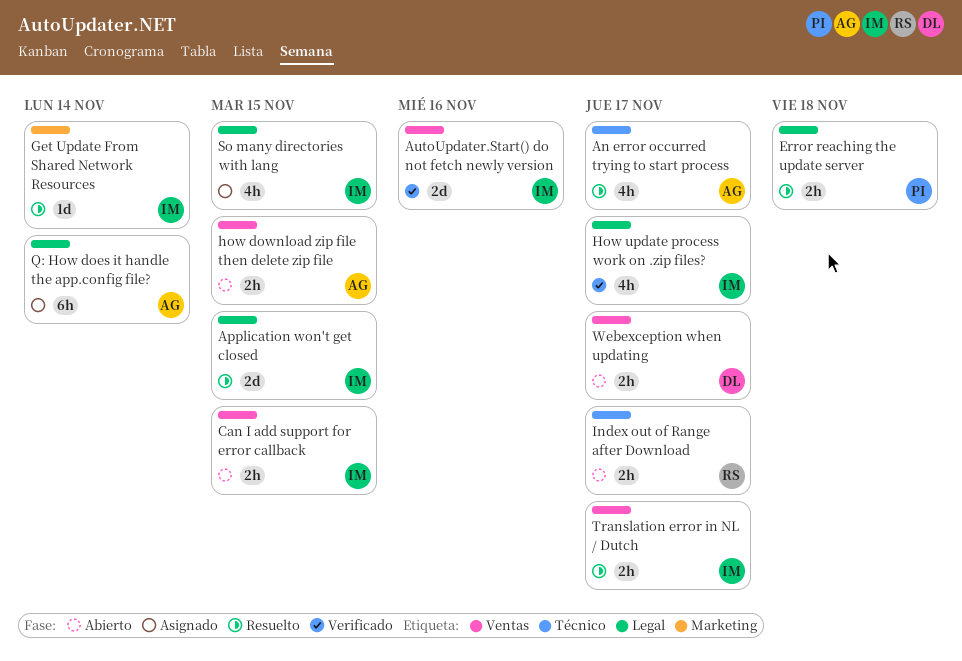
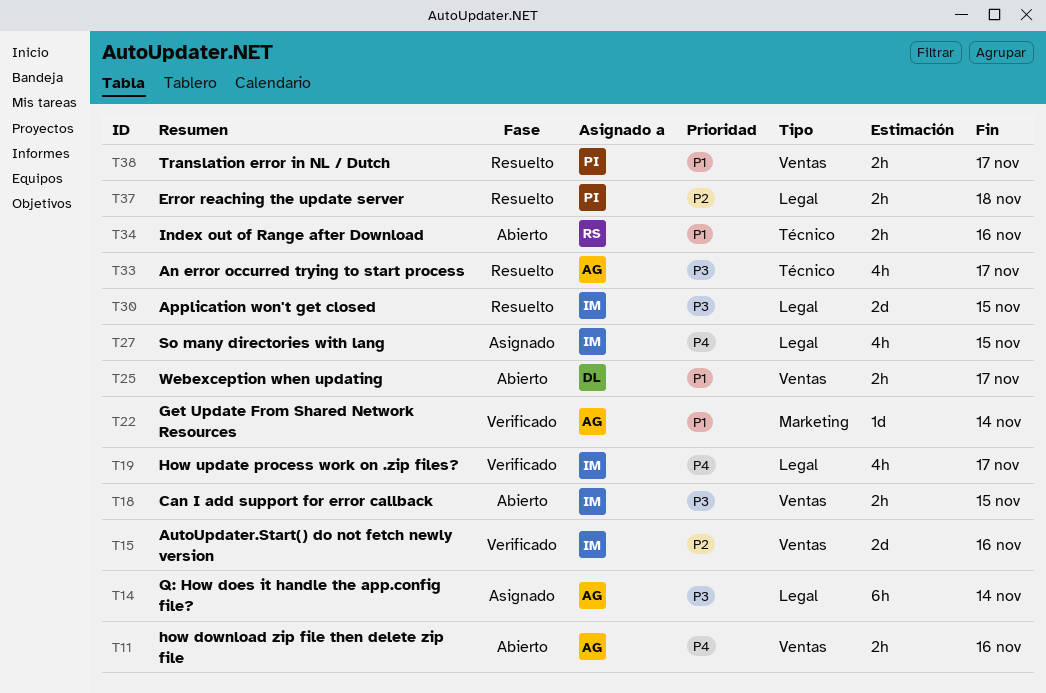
Get Update From Shared Network Resources, status: Resuelto -> Verificado
Get Update From Shared Network Resources, owner: IM -> AG
how download zip file then delete zip file, due: Nov 15 -> Nov 16
Index out of Range after Download, due: Nov 17 -> Nov 16
Translation error in NL / Dutch, owner: IM -> PI

